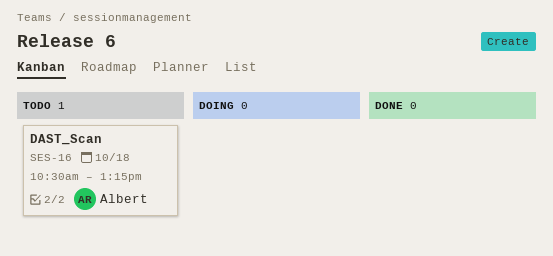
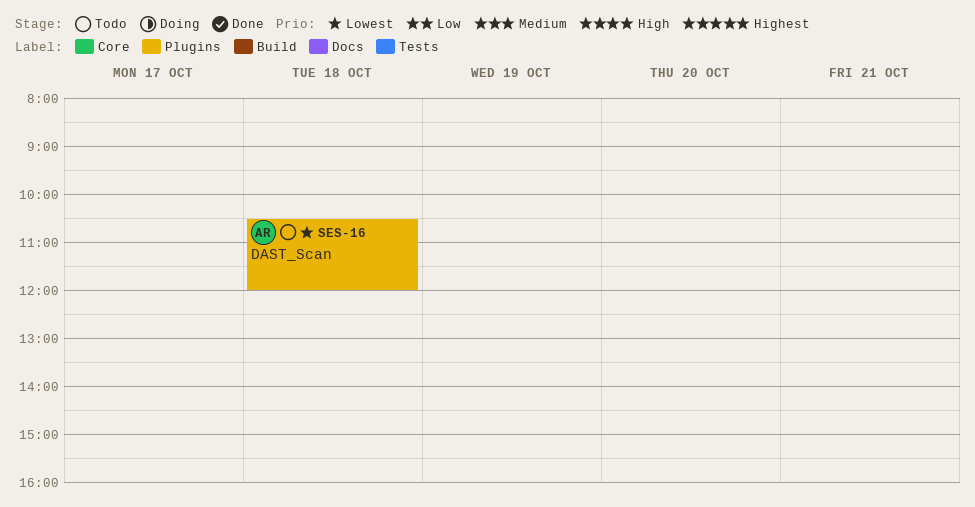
SES-16, ends: 13:15 -> 12:00

